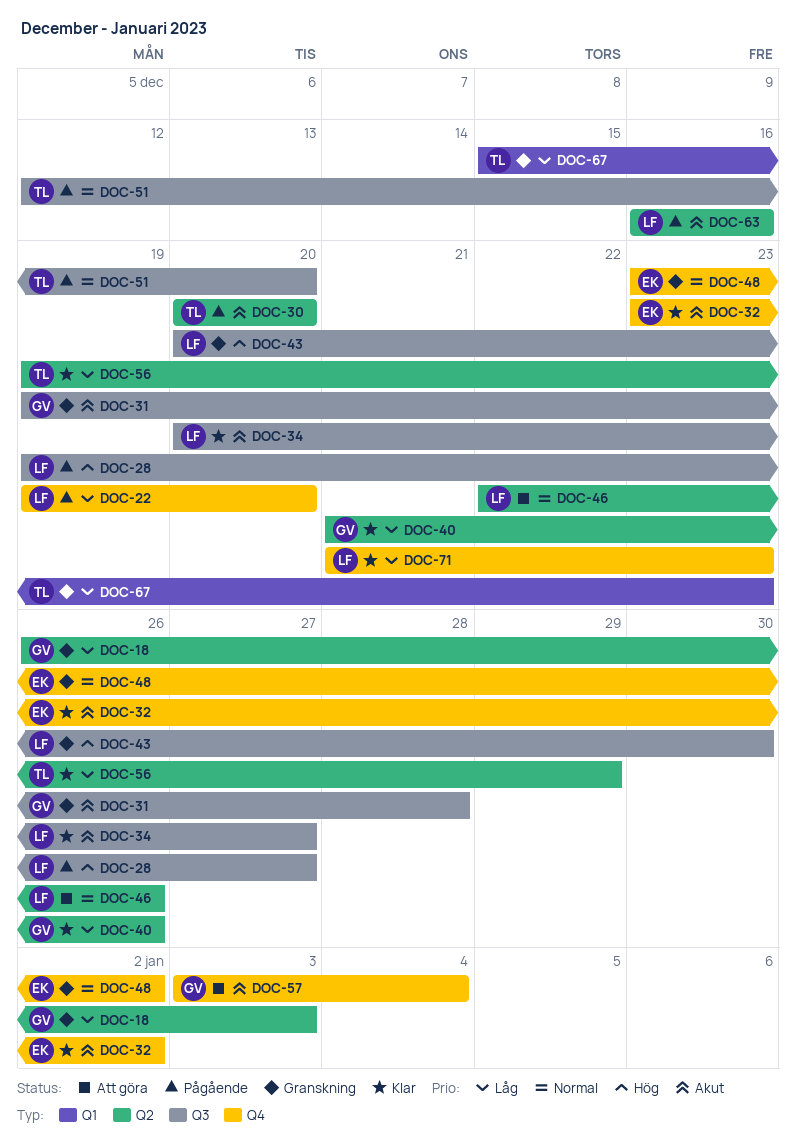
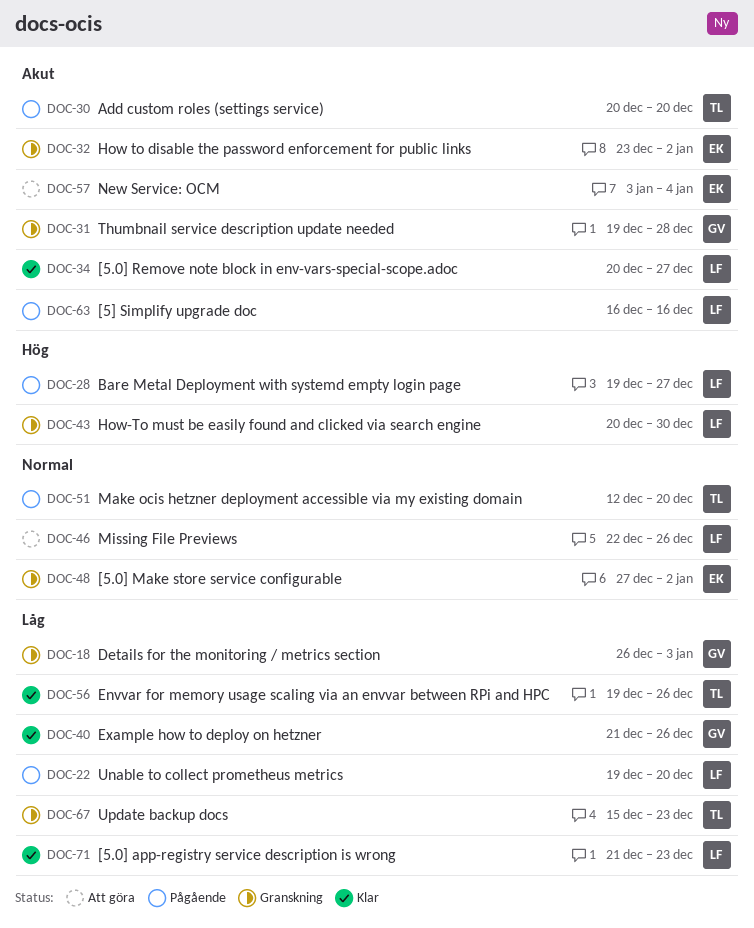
DOC-32, status: Klar -> Granskning
DOC-48, start: Dec 23 -> Dec 27
DOC-56, due: Dec 29 -> Dec 26
DOC-57, owner: GV -> EK

